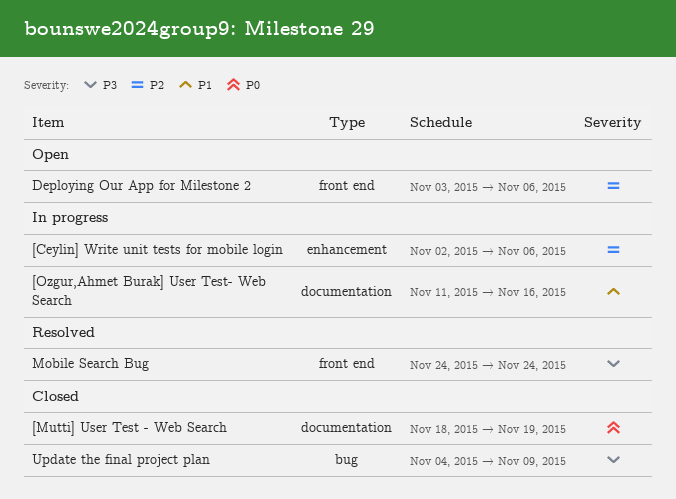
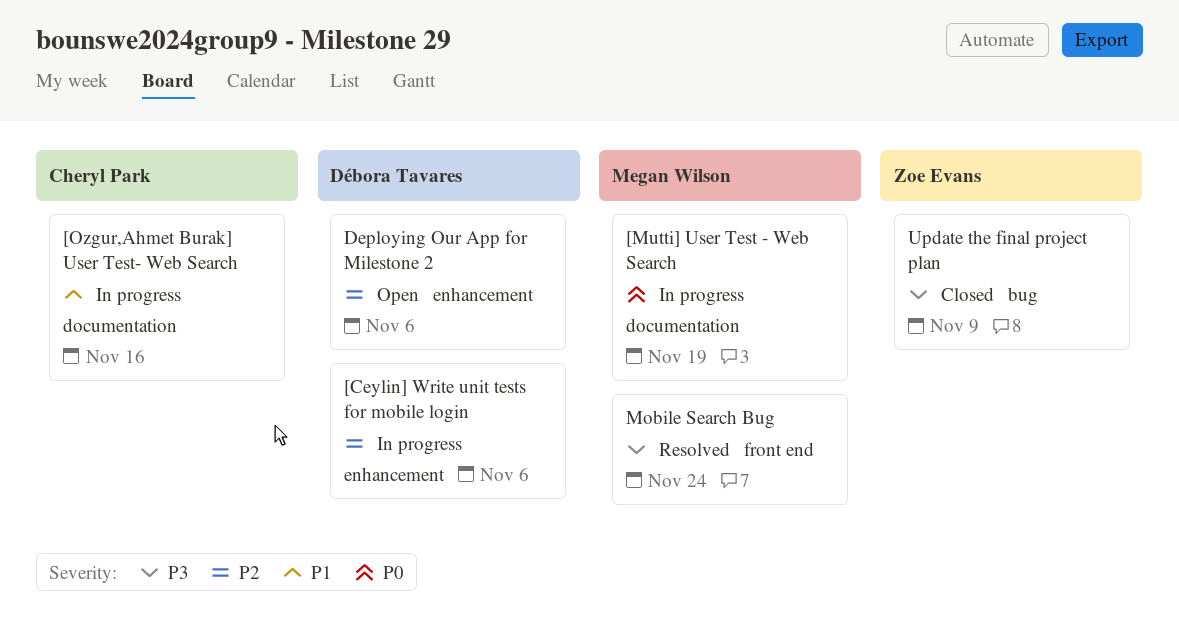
[Mutti] User Test - Web Search, status: Closed -> In progress
Deploying Our App for Milestone 2, label: front end -> enhancement

